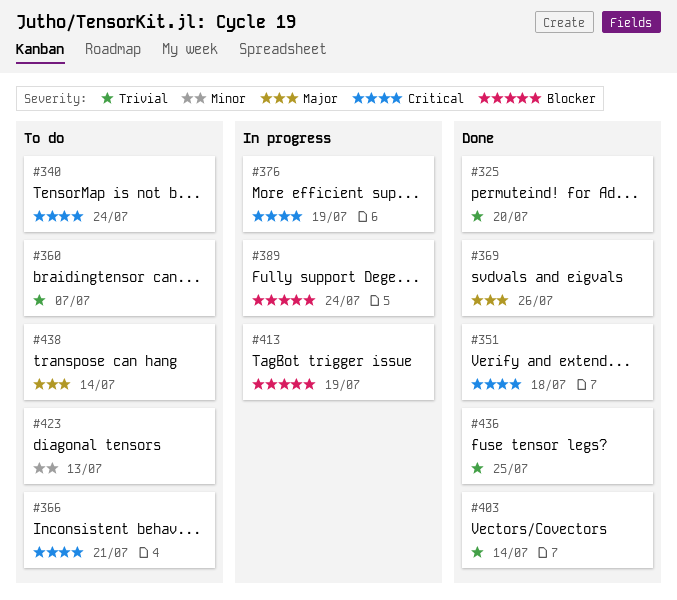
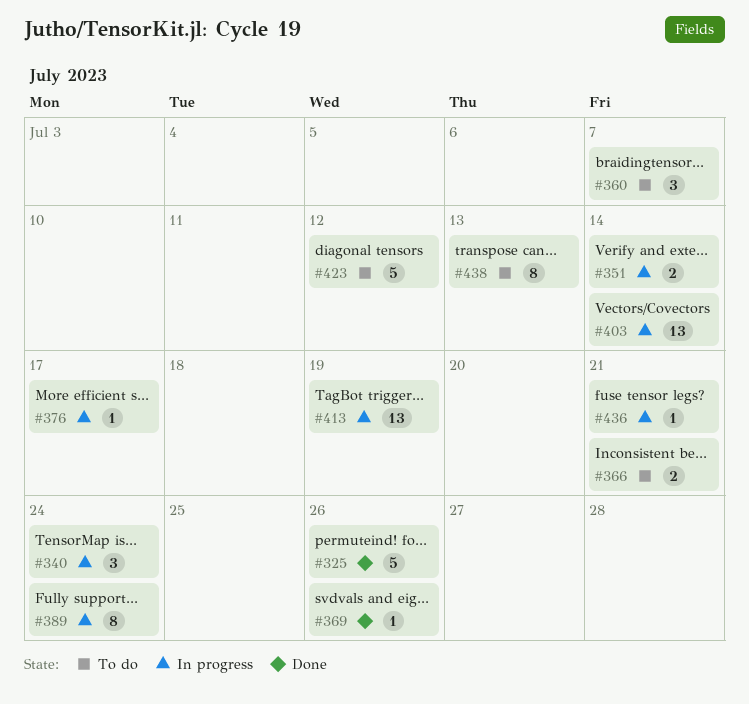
#325, due: Jul 20 -> Jul 26
#340, status: To do -> In progress
#351, status: Done -> In progress
#351, due: Jul 18 -> Jul 14
#376, due: Jul 19 -> Jul 17
#403, status: Done -> In progress
#423, due: Jul 13 -> Jul 12
#436, status: Done -> In progress
#436, due: Jul 25 -> Jul 21
#438, due: Jul 14 -> Jul 13

